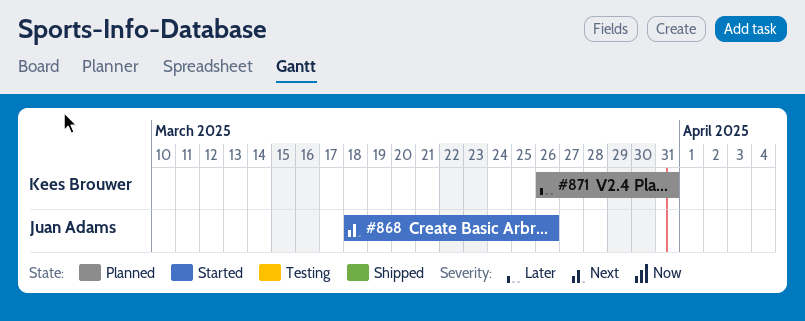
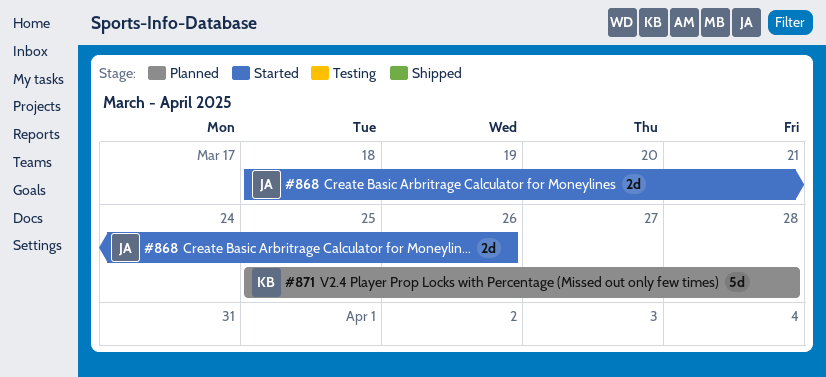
#871, start: Mar 26 -> Mar 25
#871, due: Mar 31 -> Mar 28

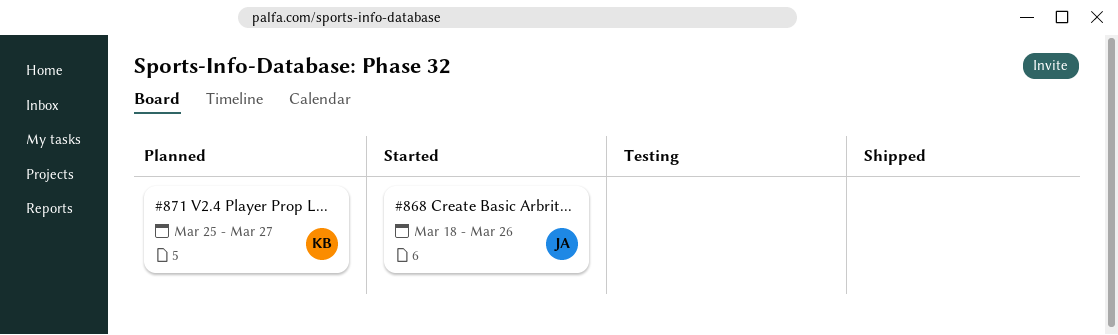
#871, due: Mar 28 -> Mar 27

